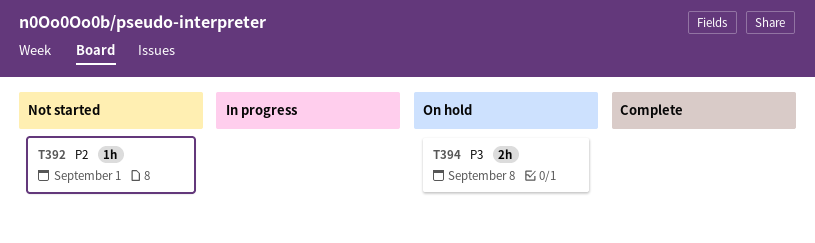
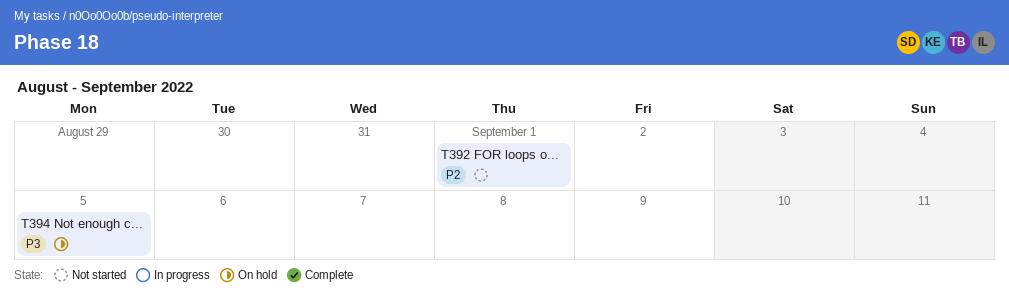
T394, due: Sep 8 -> Sep 5

